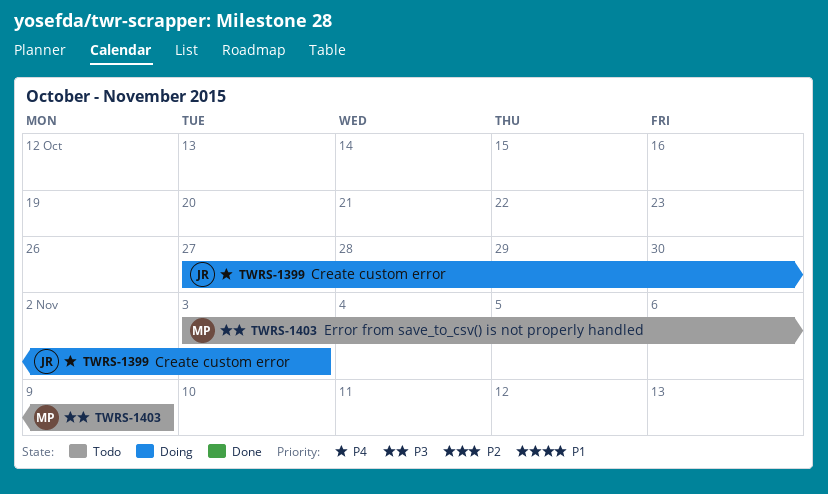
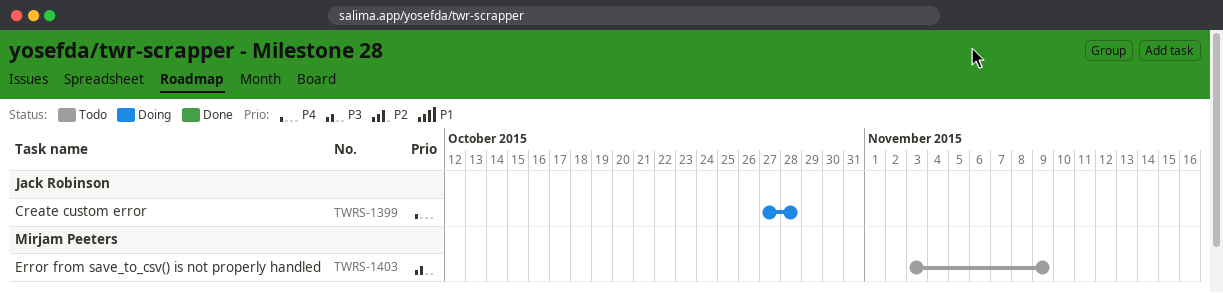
TWRS-1399, due: Nov 3 -> Oct 28

